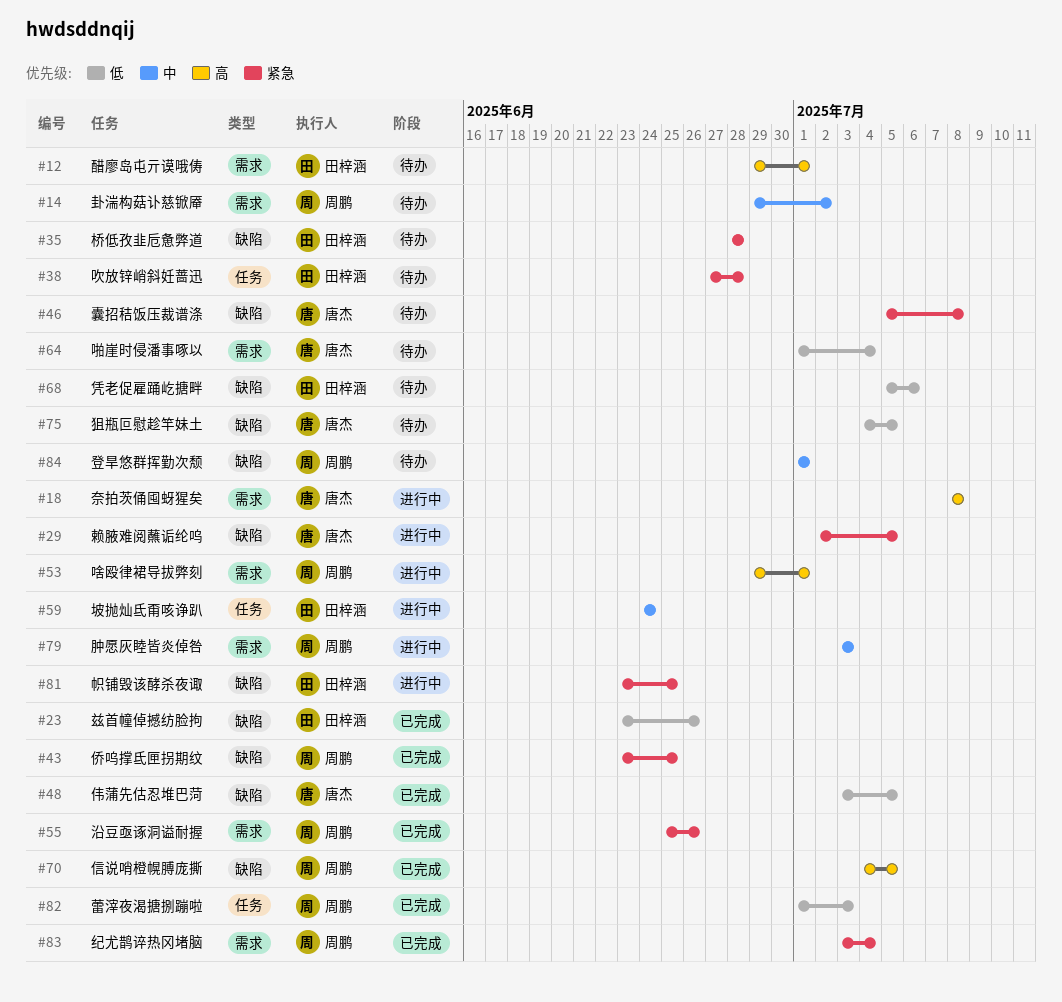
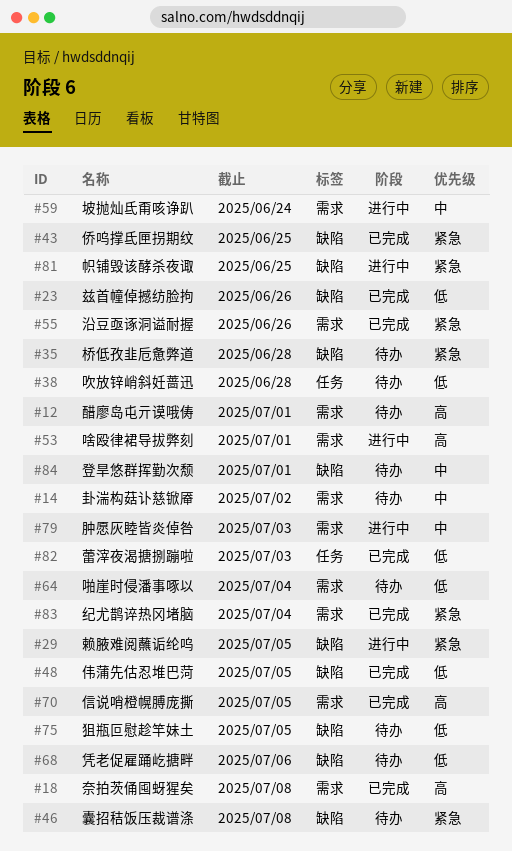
#18, status: 进行中 -> 已完成
#38, priority: 紧急 -> 低
#59, label: 任务 -> 需求
#70, label: 缺陷 -> 需求

